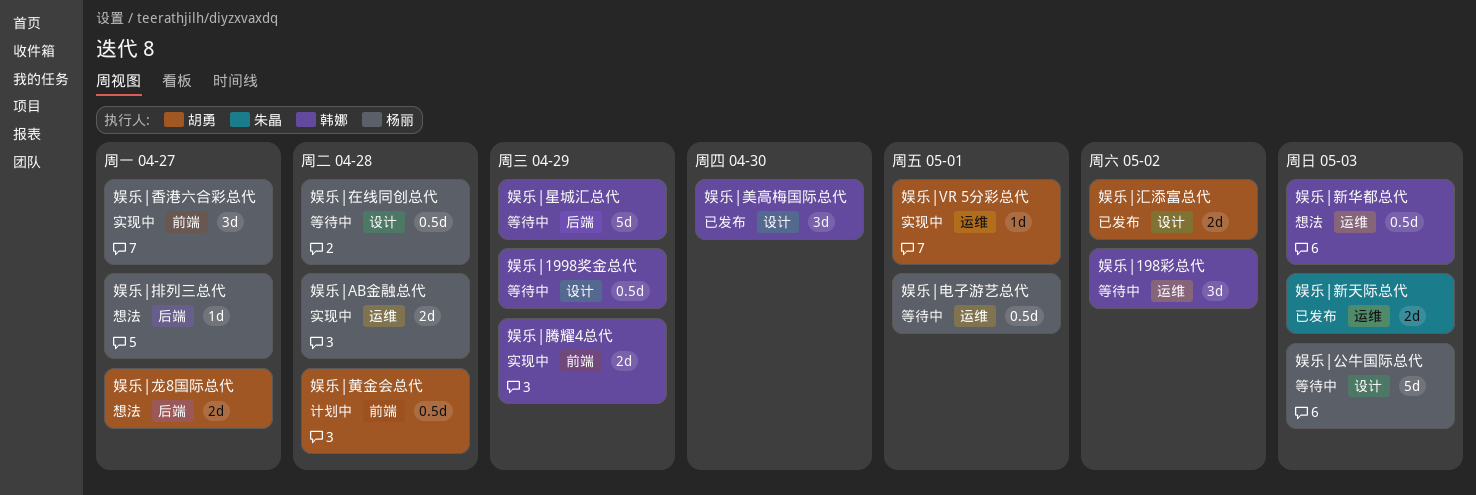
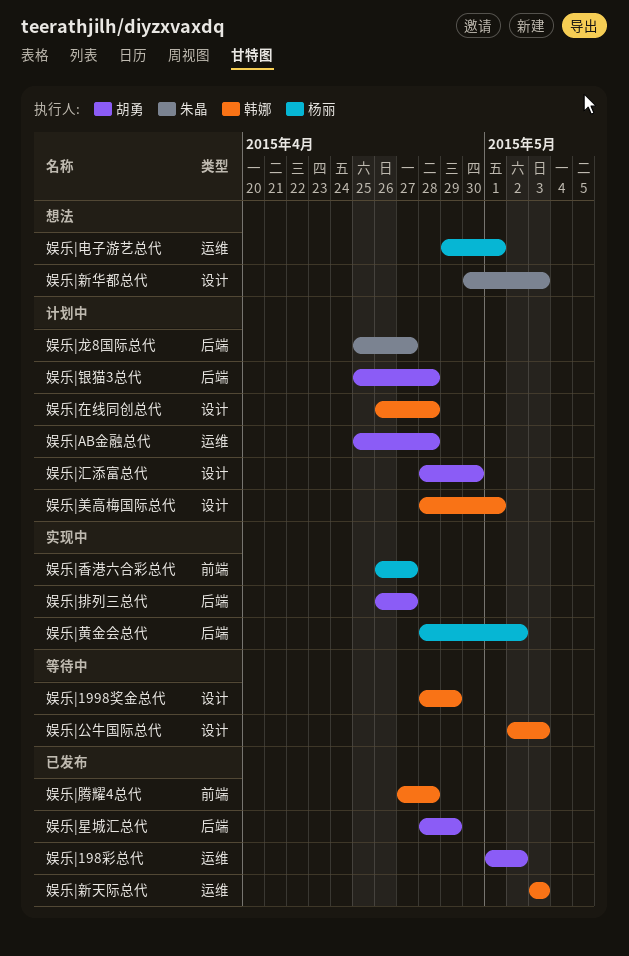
娱乐|198彩总代, status: 等待中 -> 已发布
娱乐|198彩总代, owner: 韩娜 -> 胡勇
娱乐|AB金融总代, status: 实现中 -> 计划中
娱乐|AB金融总代, owner: 杨丽 -> 胡勇
娱乐|VR 5分彩总代: present -> none
娱乐|公牛国际总代, owner: 杨丽 -> 韩娜
娱乐|在线同创总代, status: 等待中 -> 计划中
娱乐|在线同创总代, owner: 杨丽 -> 韩娜
娱乐|排列三总代, status: 想法 -> 实现中
娱乐|排列三总代, owner: 杨丽 -> 胡勇
娱乐|新华都总代, owner: 韩娜 -> 朱晶
娱乐|新华都总代, label: 运维 -> 设计
娱乐|新天际总代, owner: 朱晶 -> 韩娜
娱乐|星城汇总代, status: 等待中 -> 已发布
娱乐|星城汇总代, owner: 韩娜 -> 胡勇
娱乐|汇添富总代, status: 已发布 -> 计划中
娱乐|汇添富总代, due: May 2 -> Apr 30
娱乐|电子游艺总代, status: 等待中 -> 想法
娱乐|美高梅国际总代, status: 已发布 -> 计划中
娱乐|美高梅国际总代, due: Apr 30 -> May 1
娱乐|腾耀4总代, status: 实现中 -> 已发布
娱乐|腾耀4总代, due: Apr 29 -> Apr 28
娱乐|银猫3总代: none -> present
娱乐|黄金会总代, status: 计划中 -> 实现中
娱乐|黄金会总代, owner: 胡勇 -> 杨丽
娱乐|黄金会总代, label: 前端 -> 后端
娱乐|黄金会总代, due: Apr 28 -> May 2
娱乐|龙8国际总代, status: 想法 -> 计划中
娱乐|龙8国际总代, owner: 胡勇 -> 朱晶

